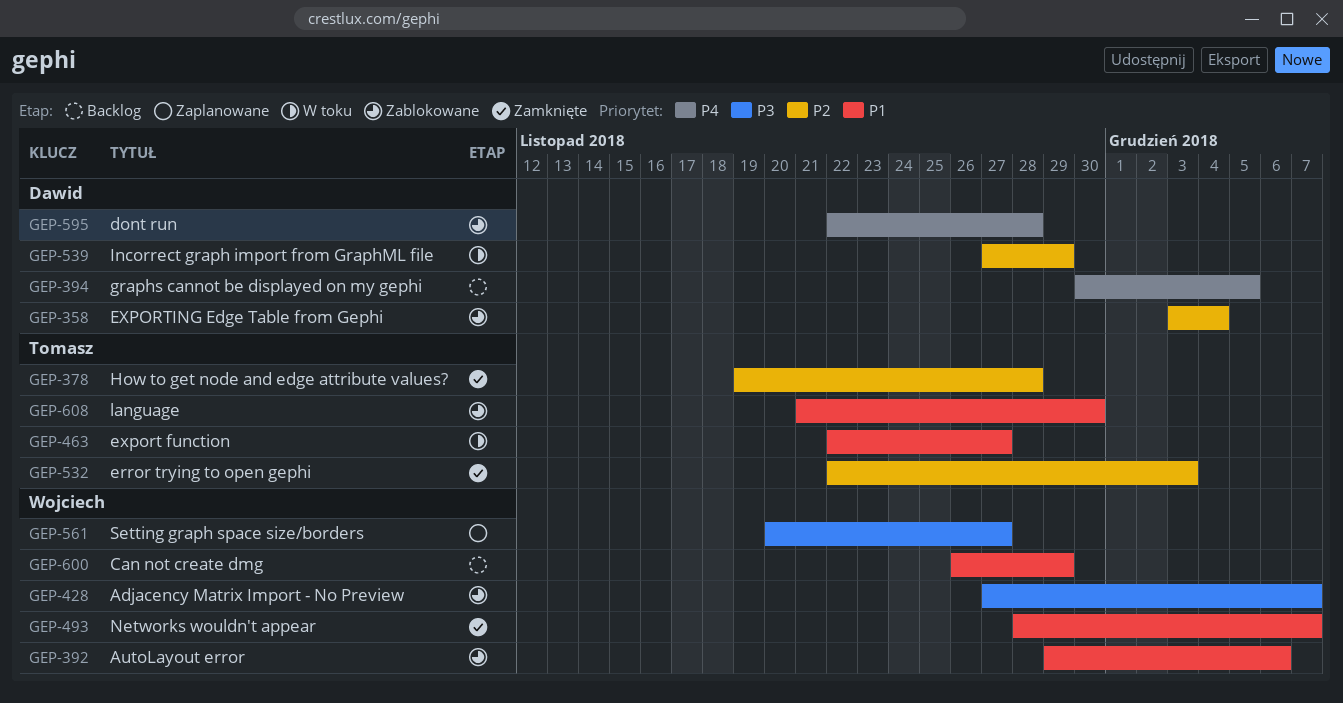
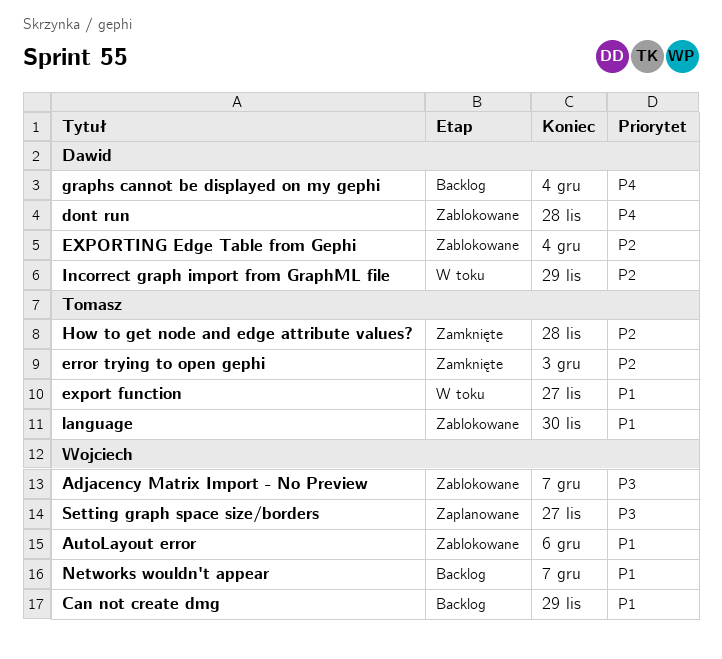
graphs cannot be displayed on my gephi, due: Dec 5 -> Dec 4
Networks wouldn't appear, status: Zamknięte -> Backlog

